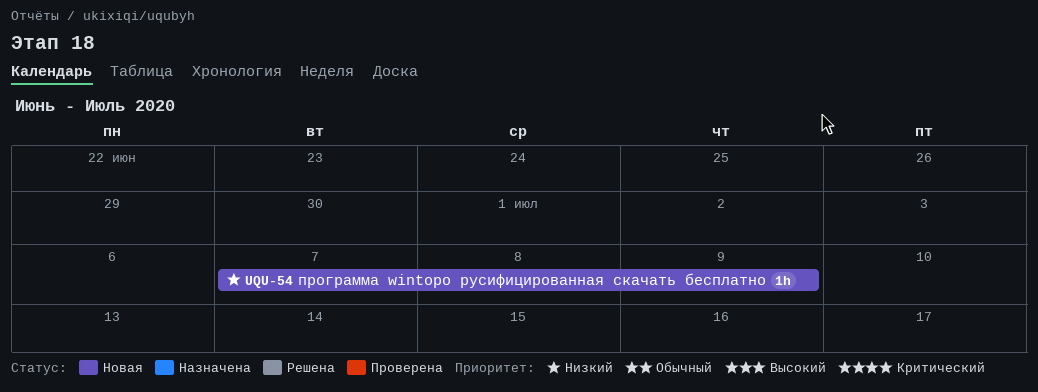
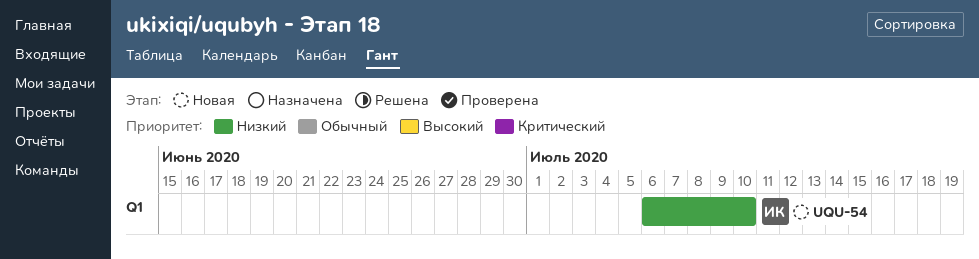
UQU-54, start: Jul 7 -> Jul 6
UQU-54, due: Jul 9 -> Jul 10

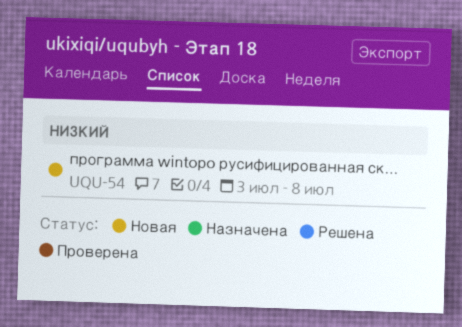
UQU-54, start: Jul 6 -> Jul 3
UQU-54, due: Jul 10 -> Jul 8

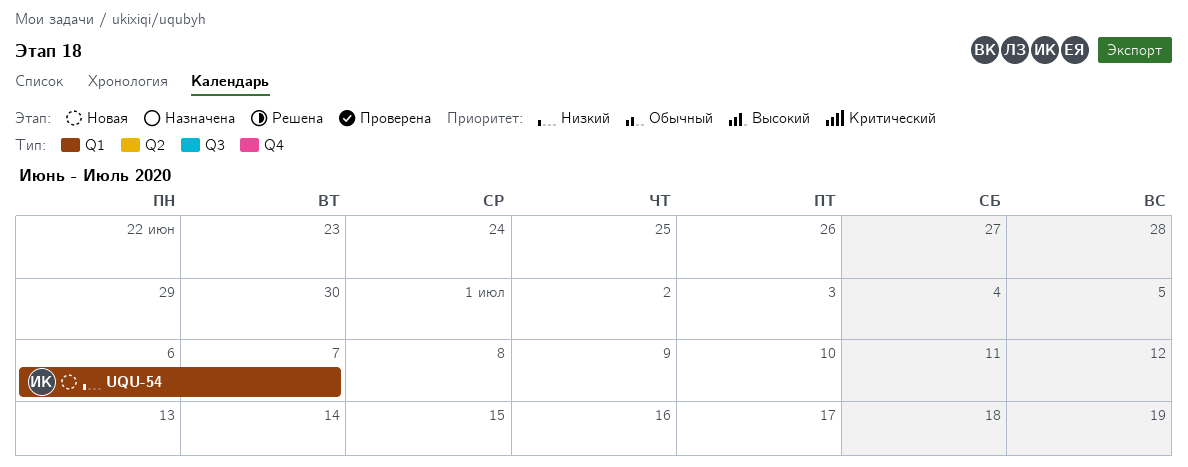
UQU-54, start: Jul 3 -> Jul 6
UQU-54, due: Jul 8 -> Jul 7

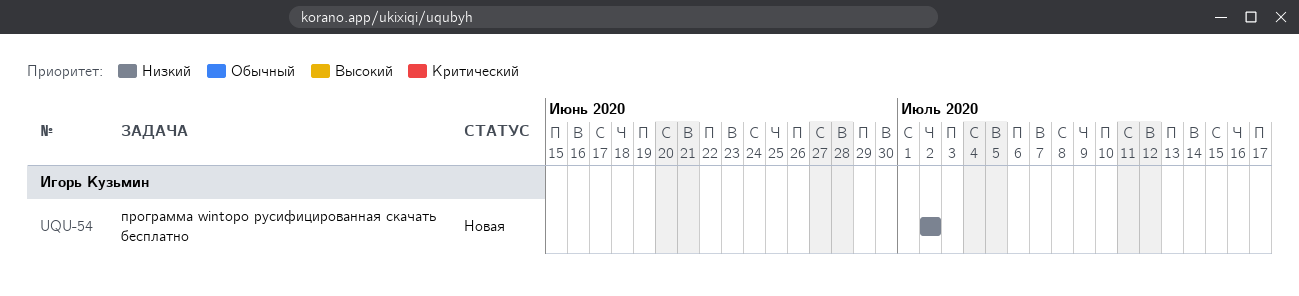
UQU-54, start: Jul 6 -> Jul 2
UQU-54, due: Jul 7 -> Jul 2

